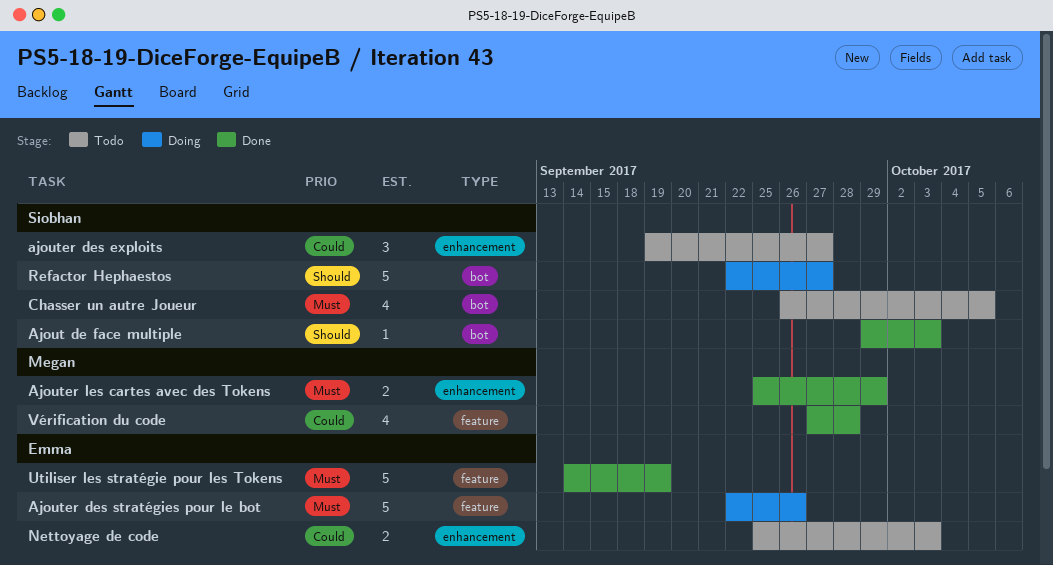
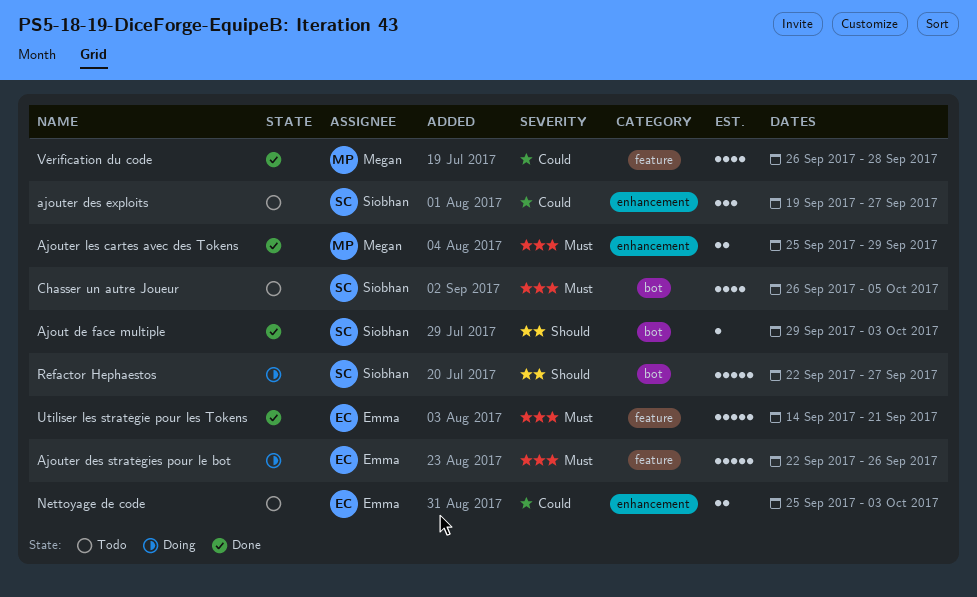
Utiliser les stratégie pour les Tokens, due: Sep 19 -> Sep 21
Vérification du code, start: Sep 27 -> Sep 26

